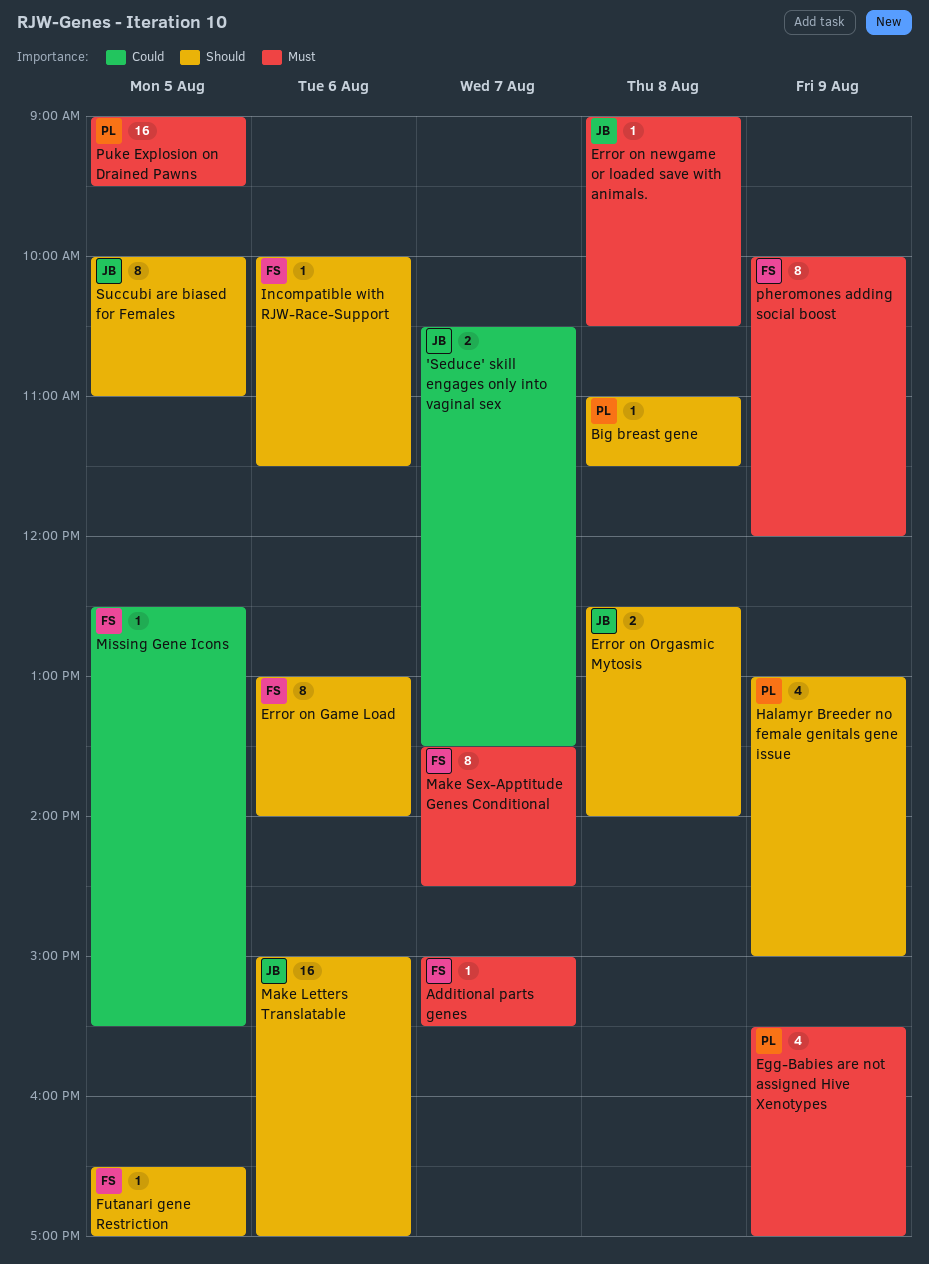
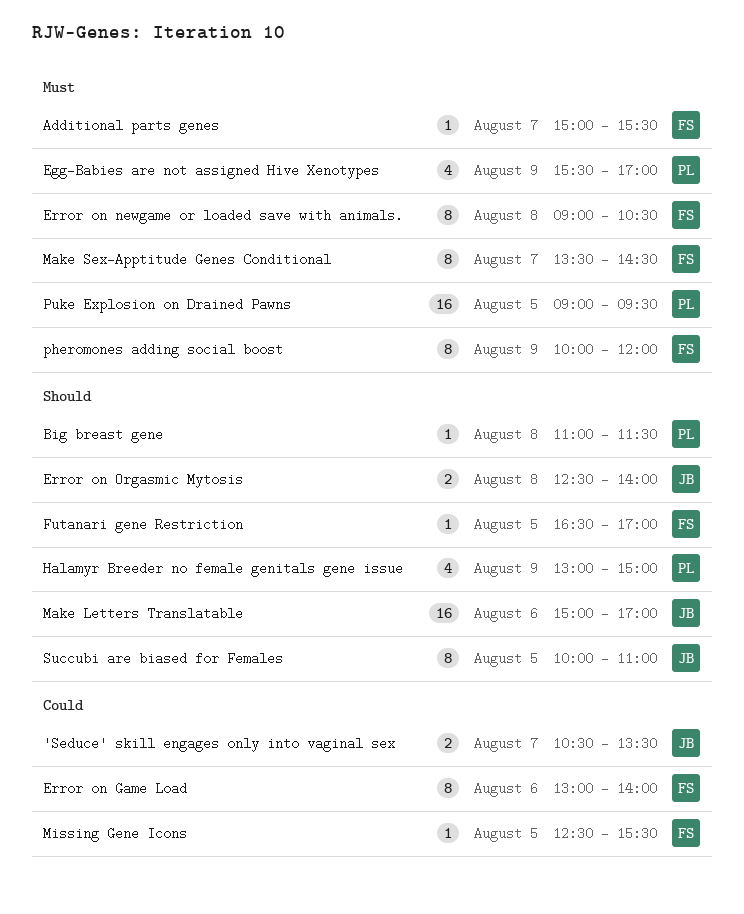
Error on Game Load, priority: Should -> Could
Error on newgame or loaded save with animals., owner: JB -> FS
Error on newgame or loaded save with animals., estimate: 1 -> 8
Incompatible with RJW-Race-Support: present -> none

